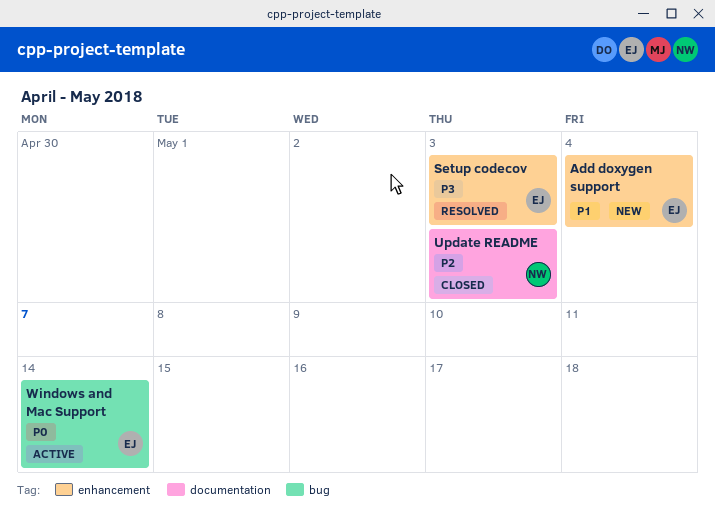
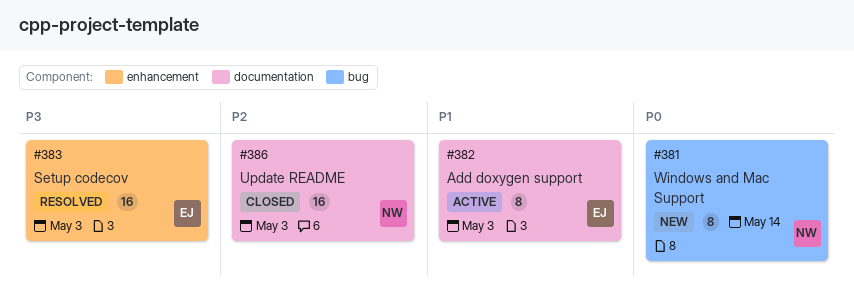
Add doxygen support, status: New -> Active
Add doxygen support, label: enhancement -> documentation
Add doxygen support, due: May 4 -> May 3
Windows and Mac Support, status: Active -> New
Windows and Mac Support, owner: EJ -> NW

